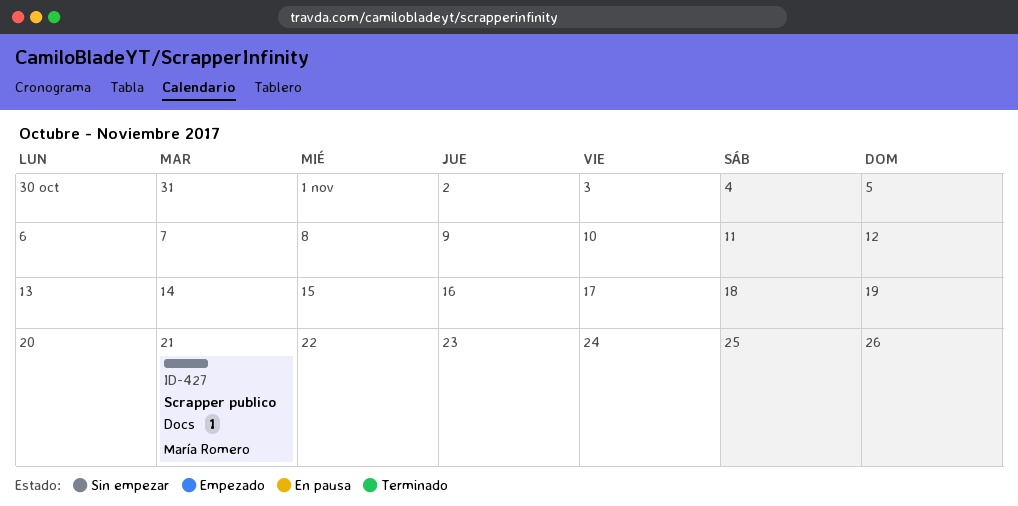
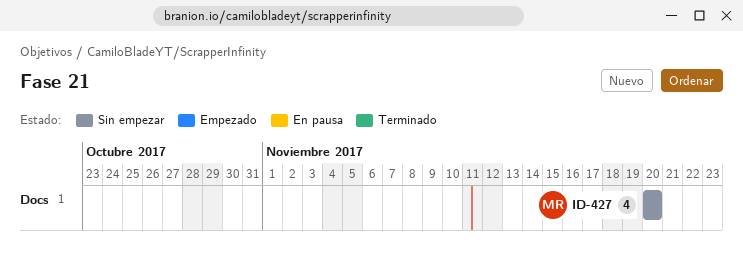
ID-427, estimate: 1 -> 4
ID-427, due: Nov 21 -> Nov 20

